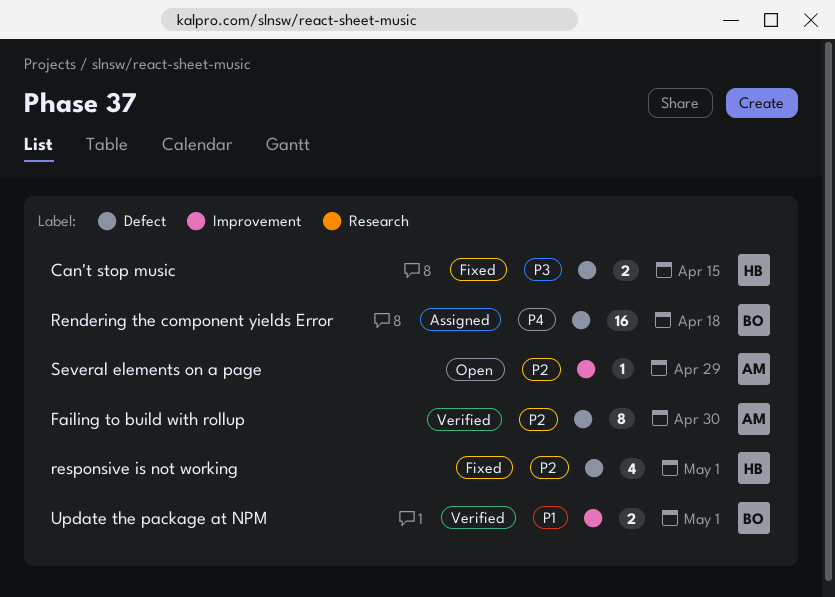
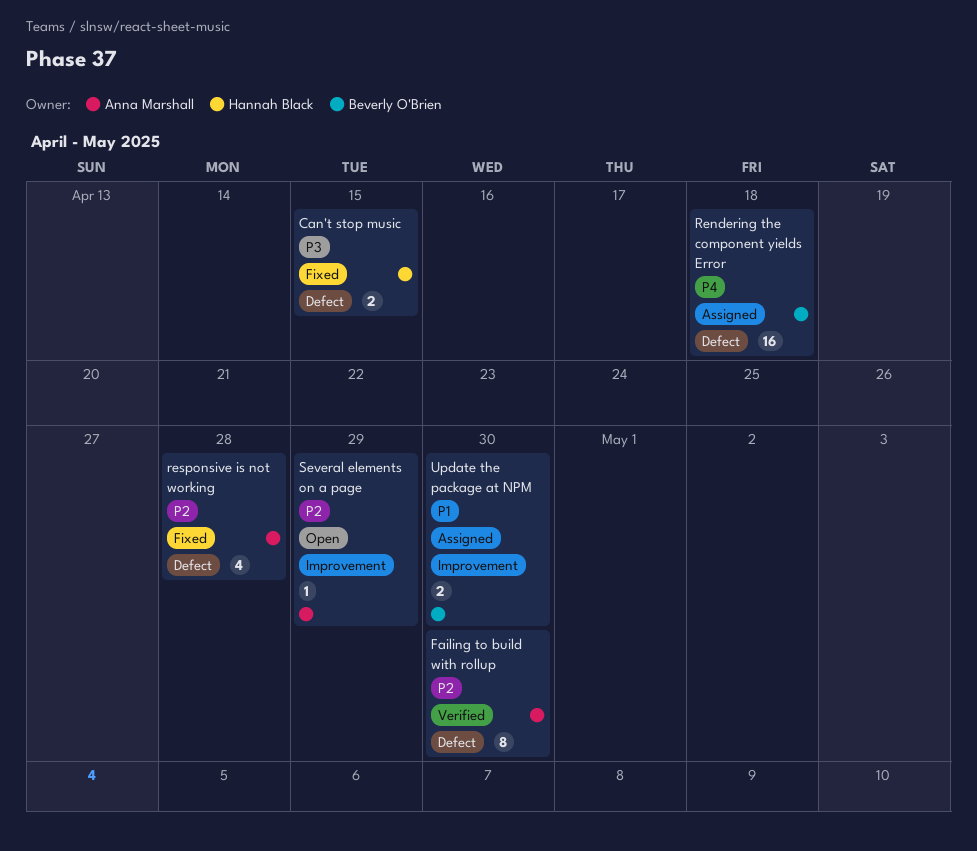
responsive is not working, owner: Hannah Black -> Anna Marshall
responsive is not working, due: May 1 -> Apr 28
Update the package at NPM, status: Verified -> Assigned
Update the package at NPM, due: May 1 -> Apr 30

